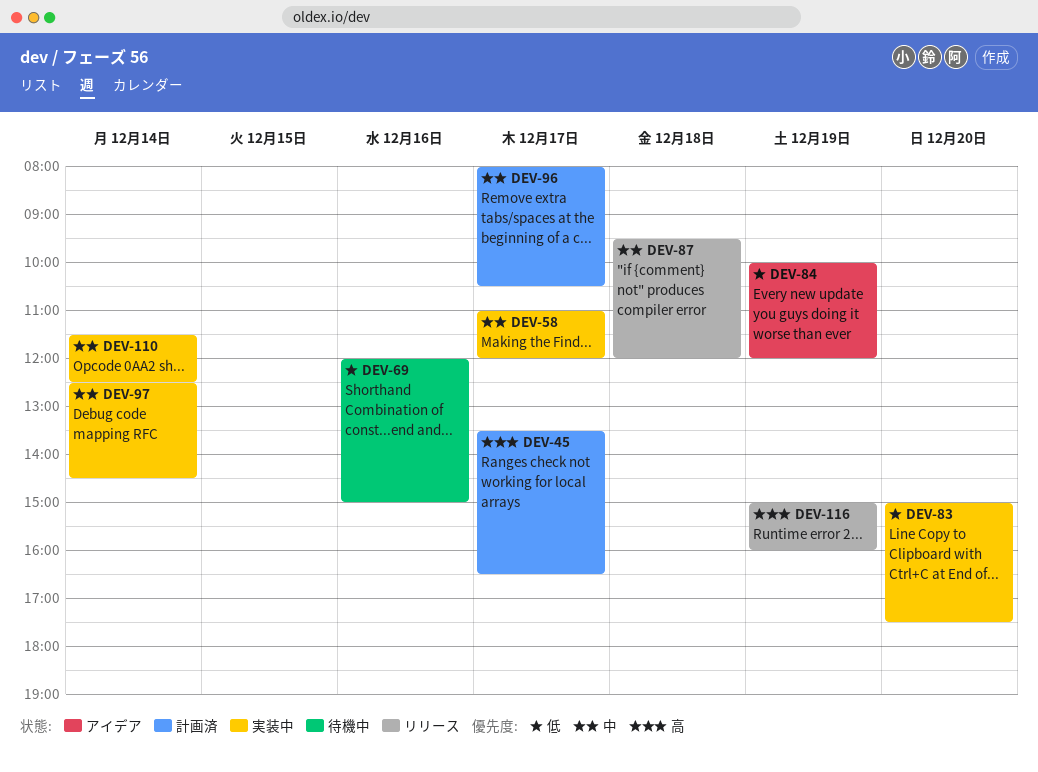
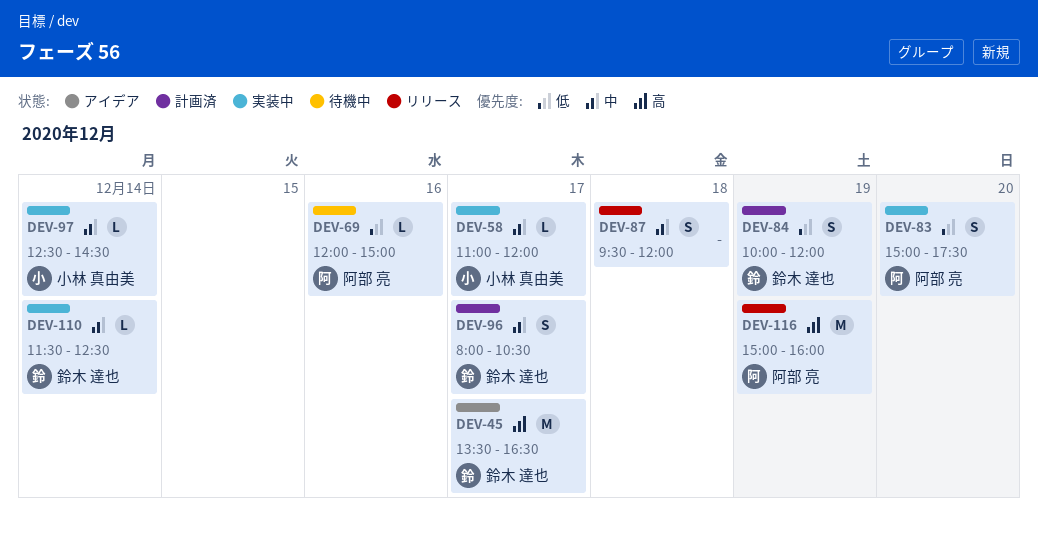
DEV-45, status: 計画済 -> アイデア
DEV-84, status: アイデア -> 計画済

